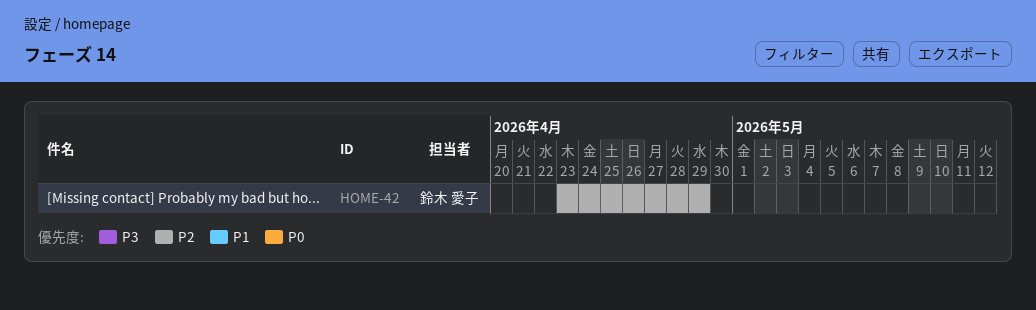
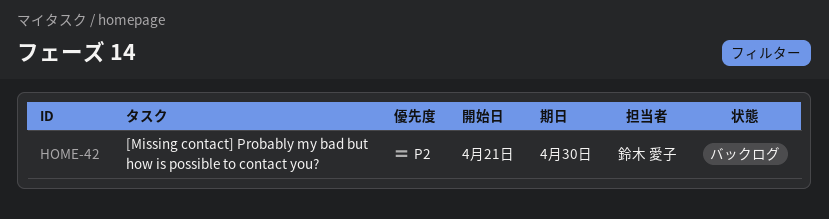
HOME-42, start: Apr 23 -> Apr 21
HOME-42, due: Apr 29 -> Apr 30

